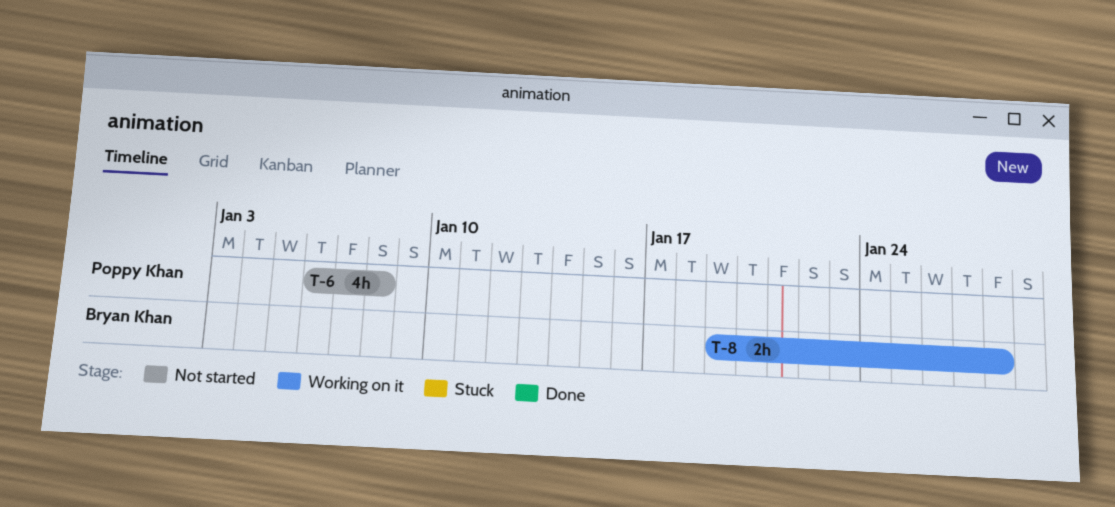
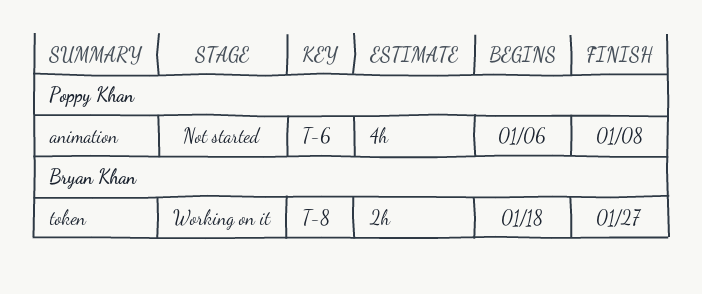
T-8, start: Jan 19 -> Jan 18
T-8, due: Jan 28 -> Jan 27

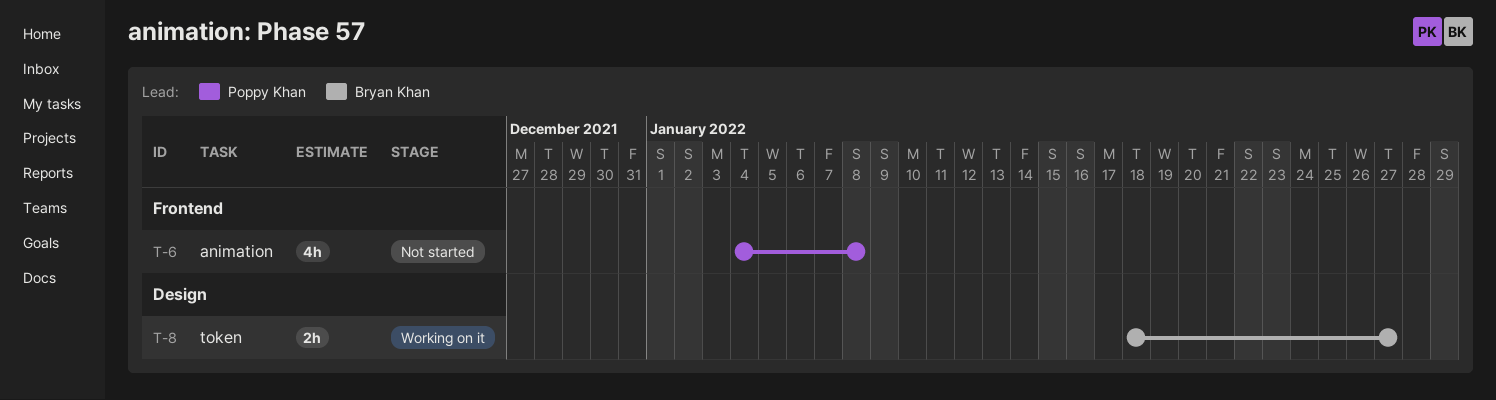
T-6, start: Jan 6 -> Jan 4

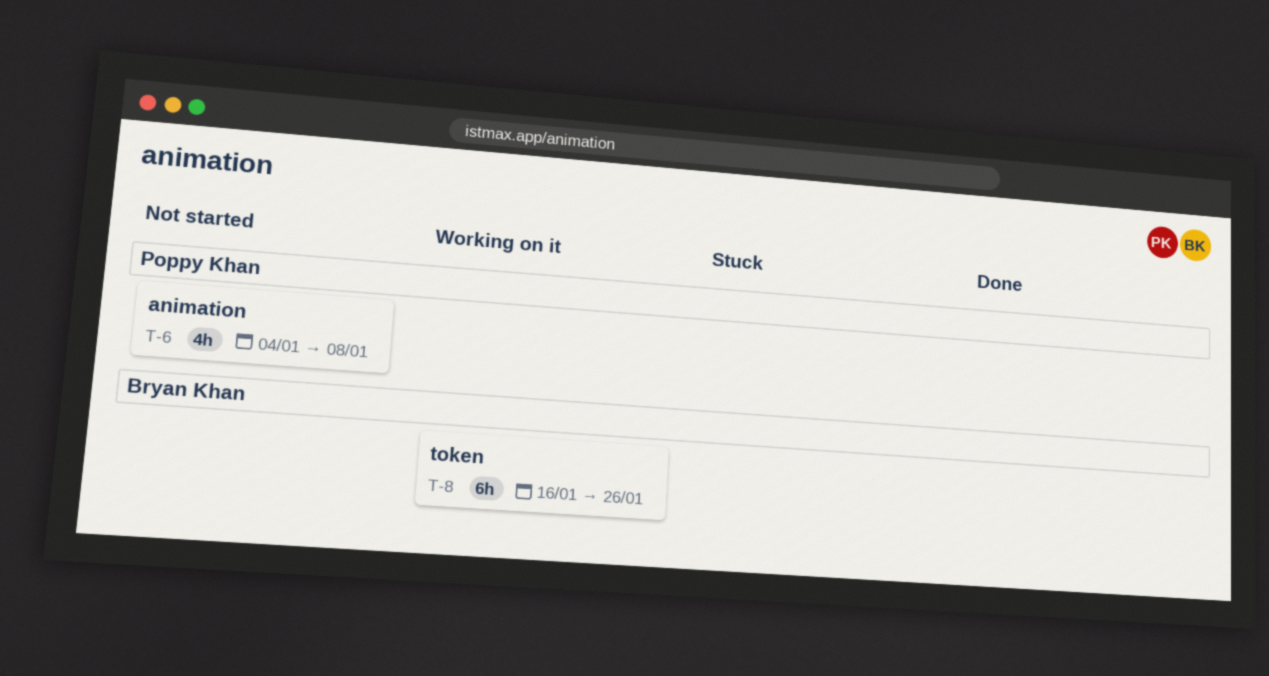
T-8, estimate: 2h -> 6h
T-8, start: Jan 18 -> Jan 16
T-8, due: Jan 27 -> Jan 26

